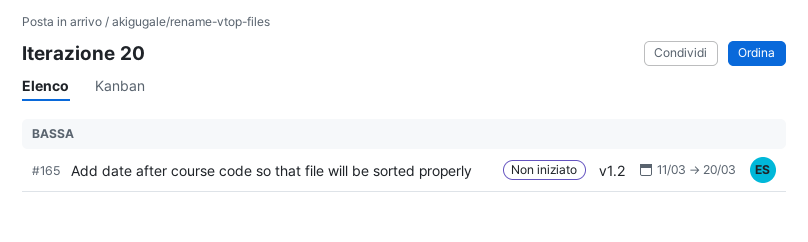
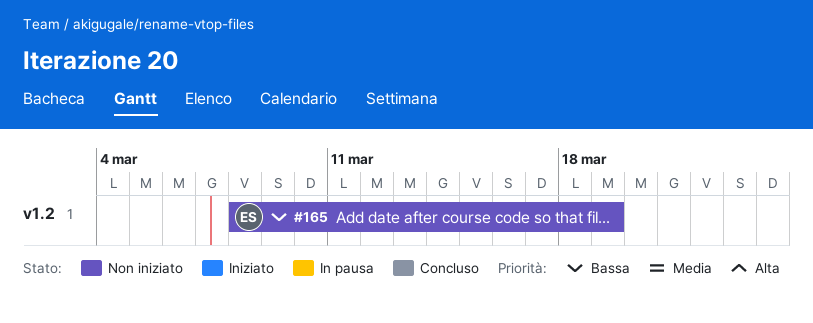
#165, start: Mar 11 -> Mar 8
#165, due: Mar 20 -> Mar 19

